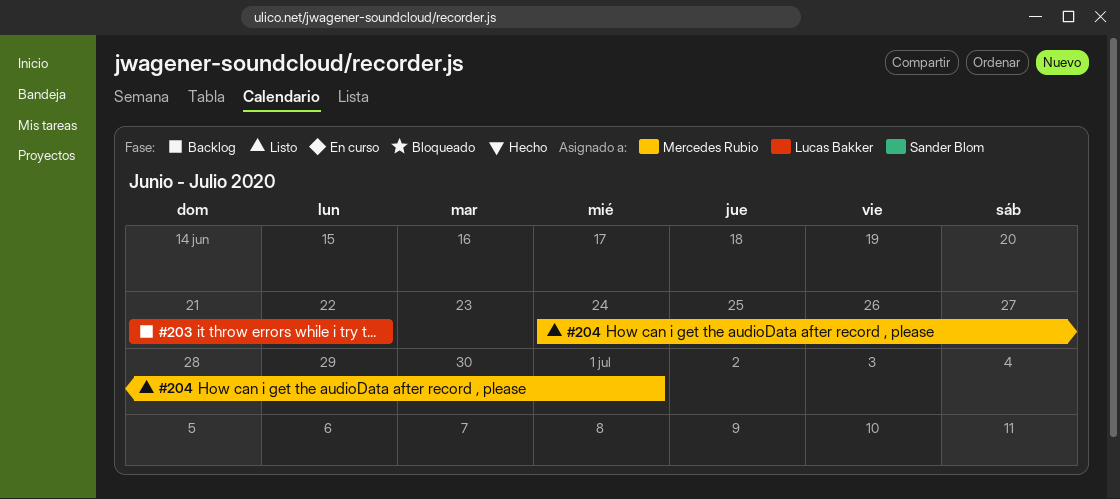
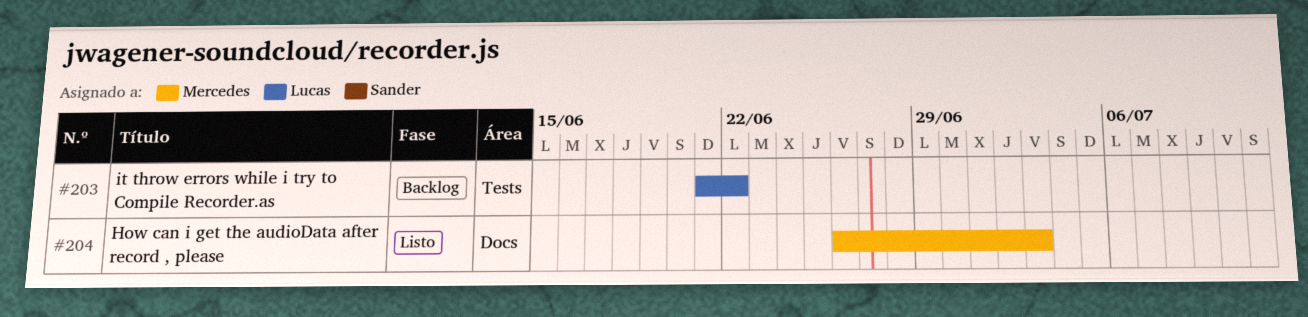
#204, start: Jun 24 -> Jun 26
#204, due: Jul 1 -> Jul 3

